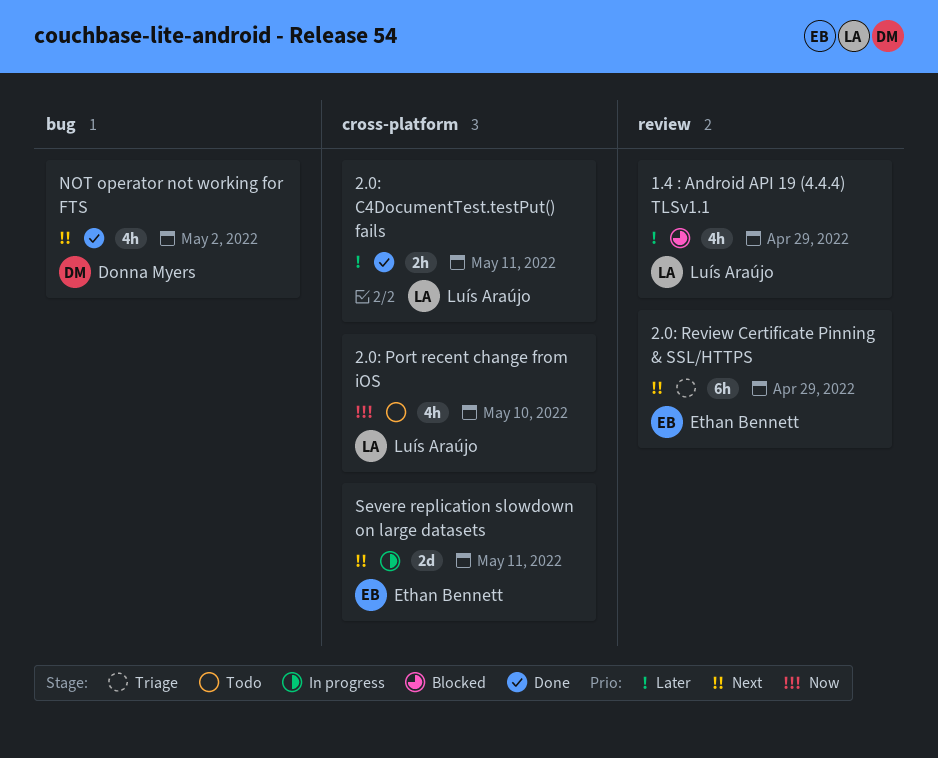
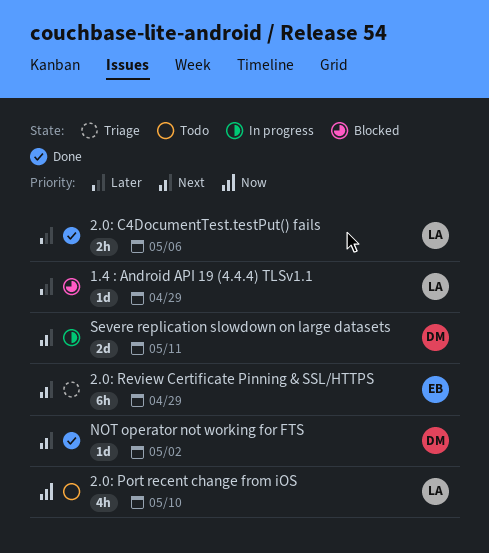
1.4 : Android API 19 (4.4.4) TLSv1.1, estimate: 4h -> 1d
2.0: C4DocumentTest.testPut() fails, due: May 11 -> May 6
NOT operator not working for FTS, estimate: 4h -> 1d
Severe replication slowdown on large datasets, owner: Ethan Bennett -> Donna Myers

